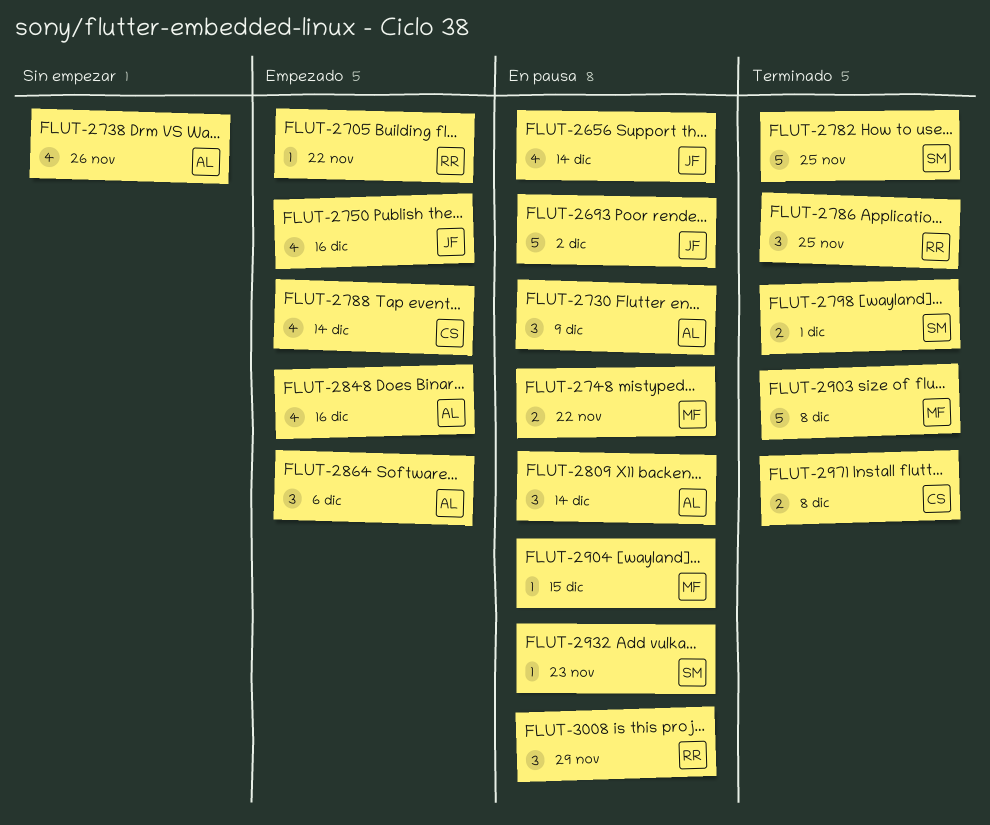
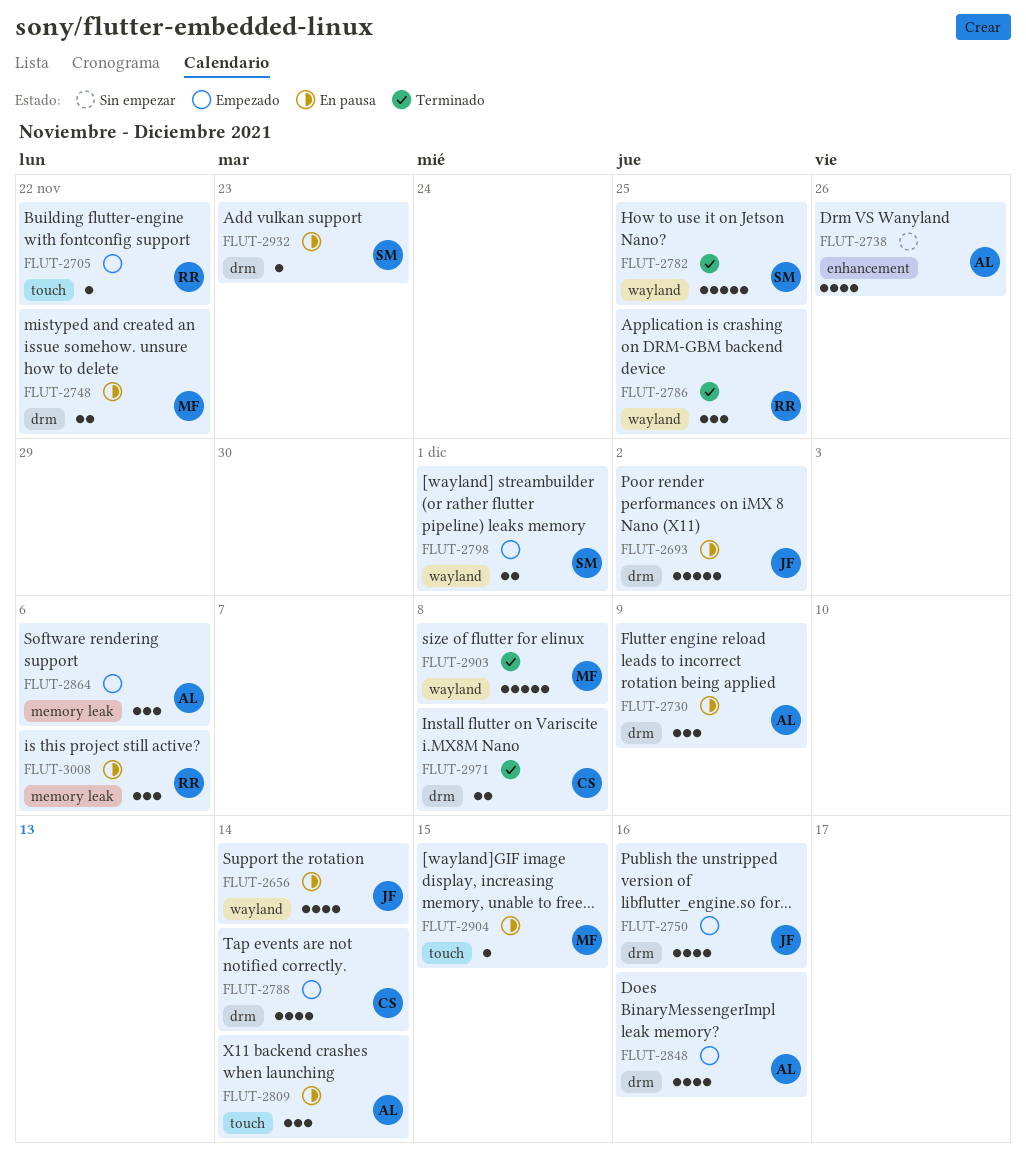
FLUT-2798, status: Terminado -> Empezado
FLUT-3008, due: Nov 29 -> Dec 6

